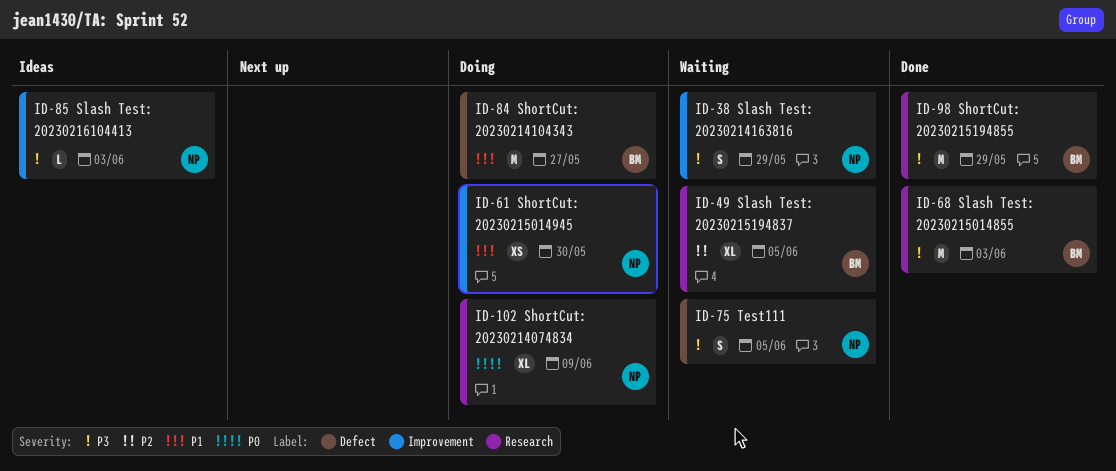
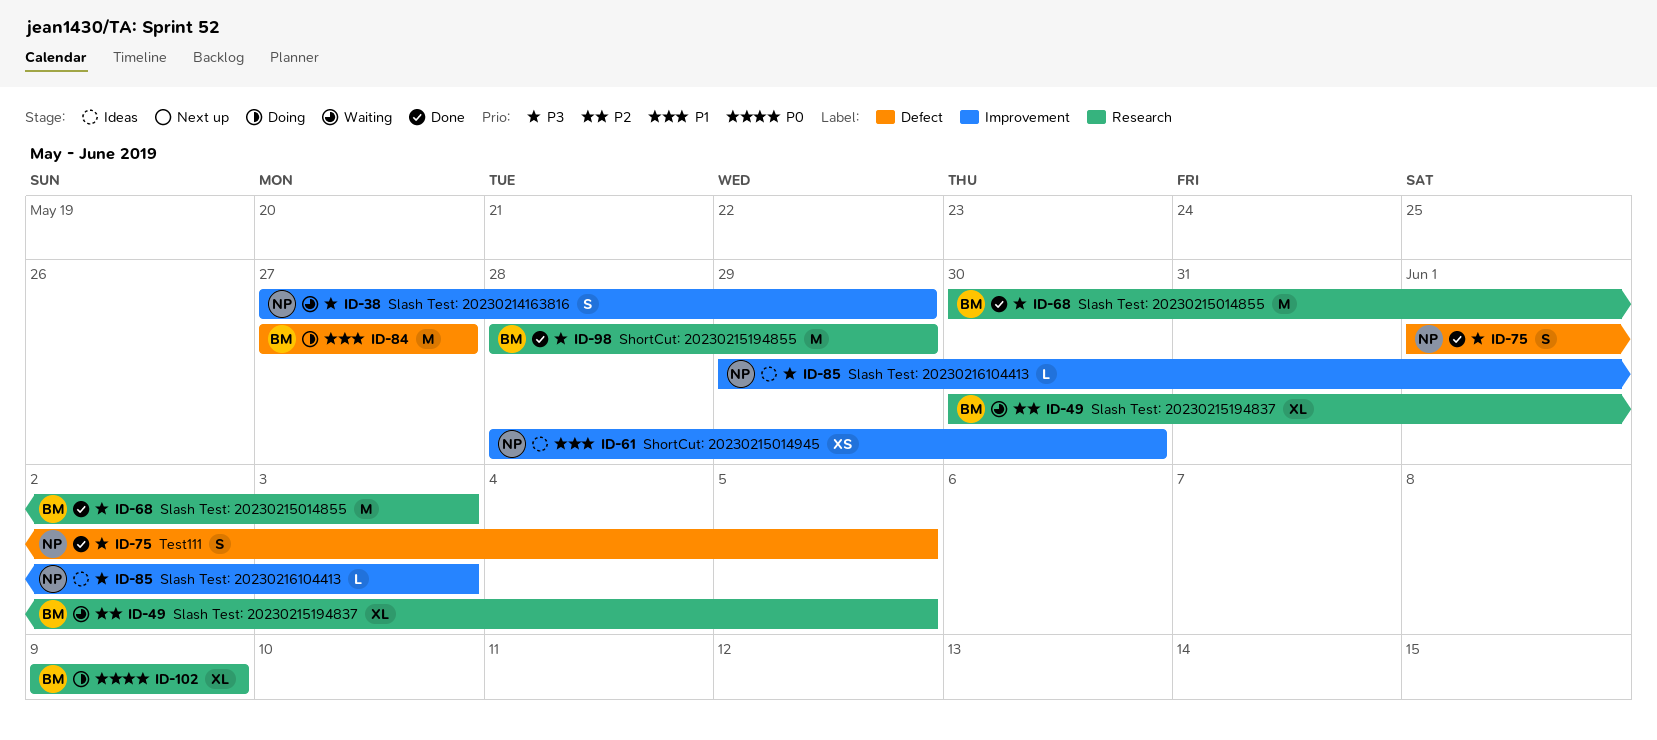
ID-61, status: Doing -> Ideas
ID-75, status: Waiting -> Done
ID-102, owner: NP -> BM

